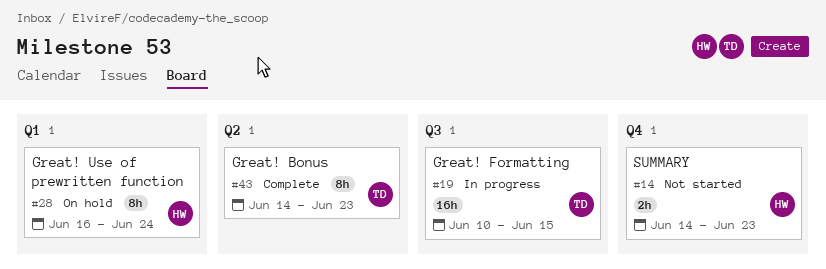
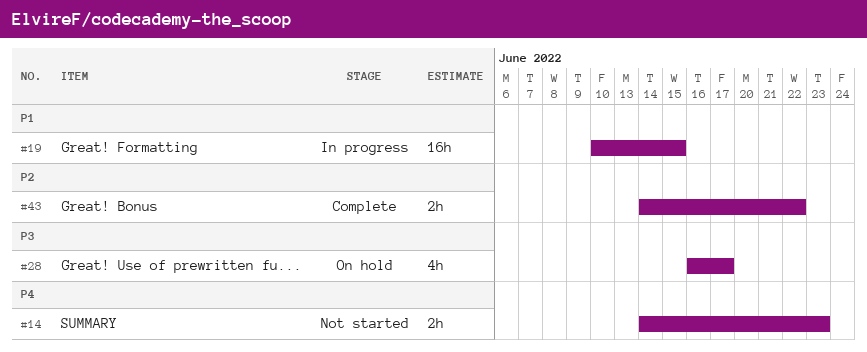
#28, estimate: 8h -> 4h
#28, due: Jun 24 -> Jun 17
#43, estimate: 8h -> 2h
#43, due: Jun 23 -> Jun 22

